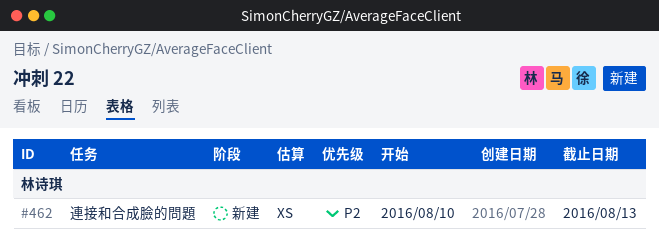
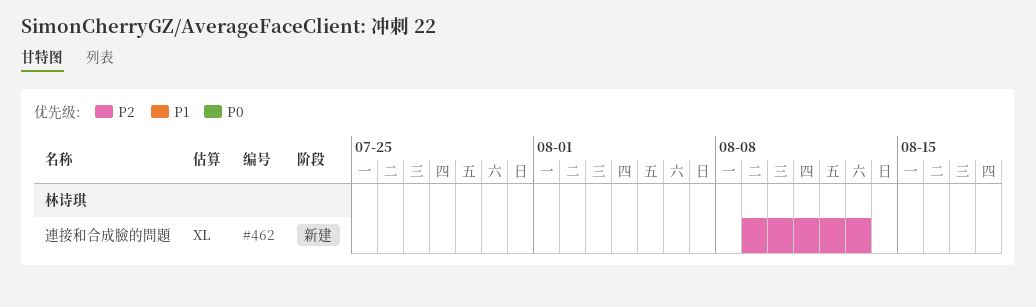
#462, estimate: XS -> XL
#462, start: Aug 10 -> Aug 9

